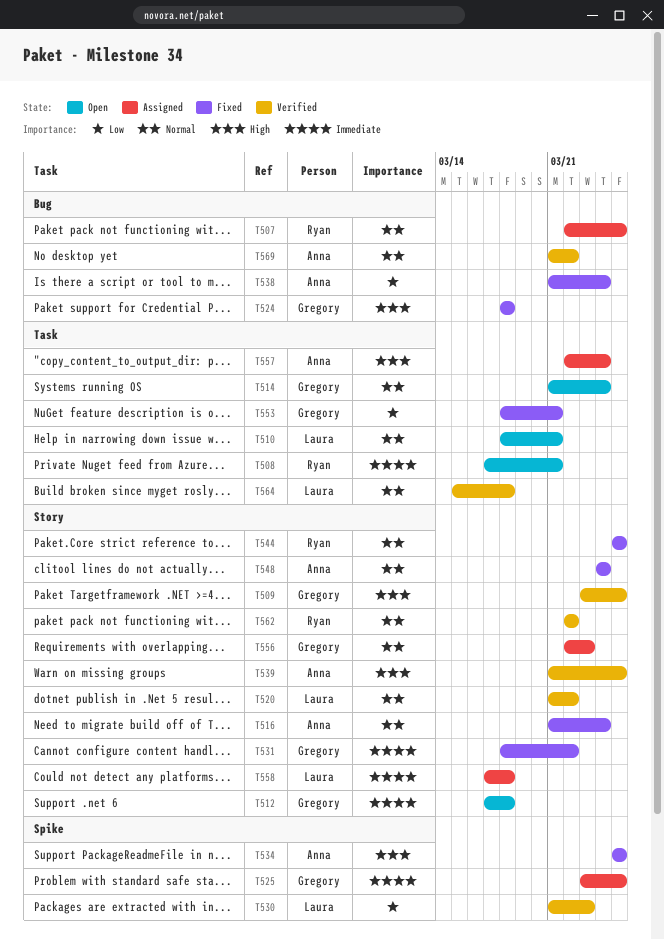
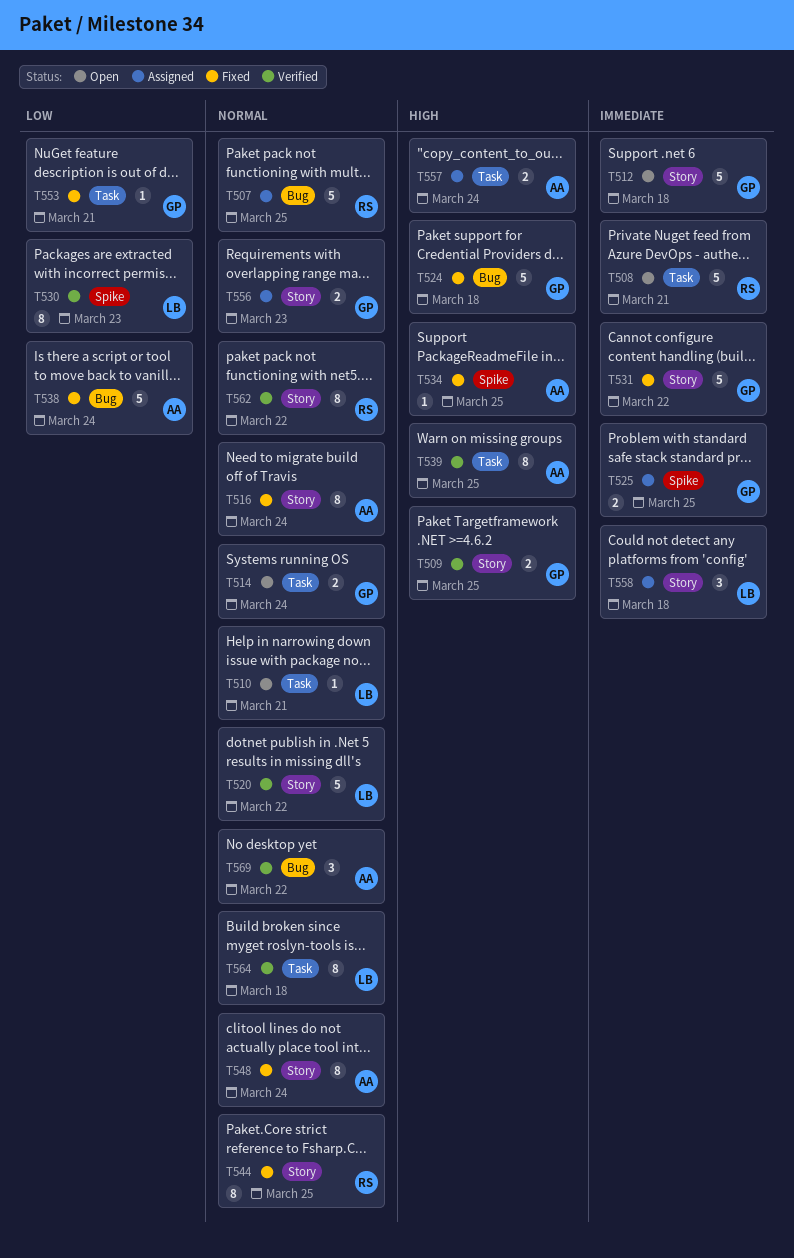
T539, label: Story -> Task

